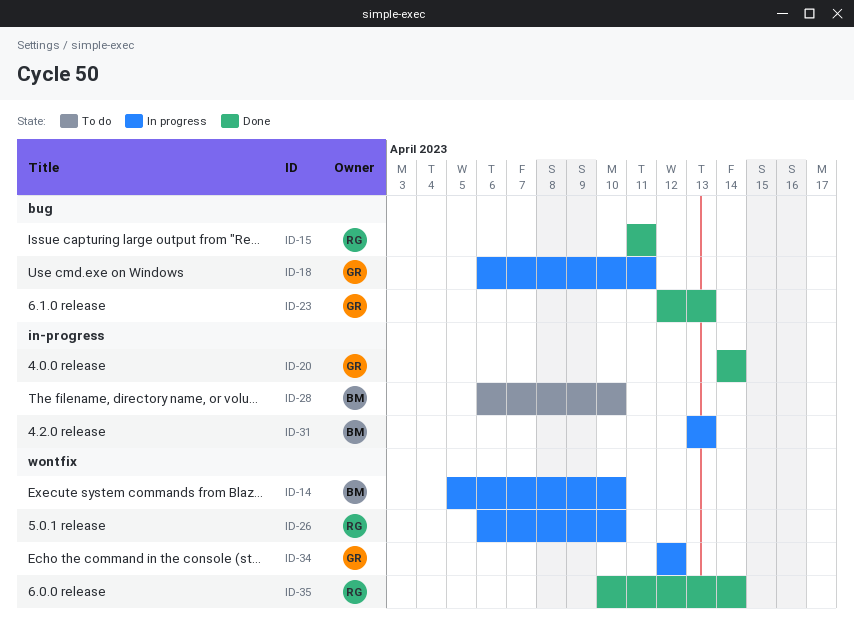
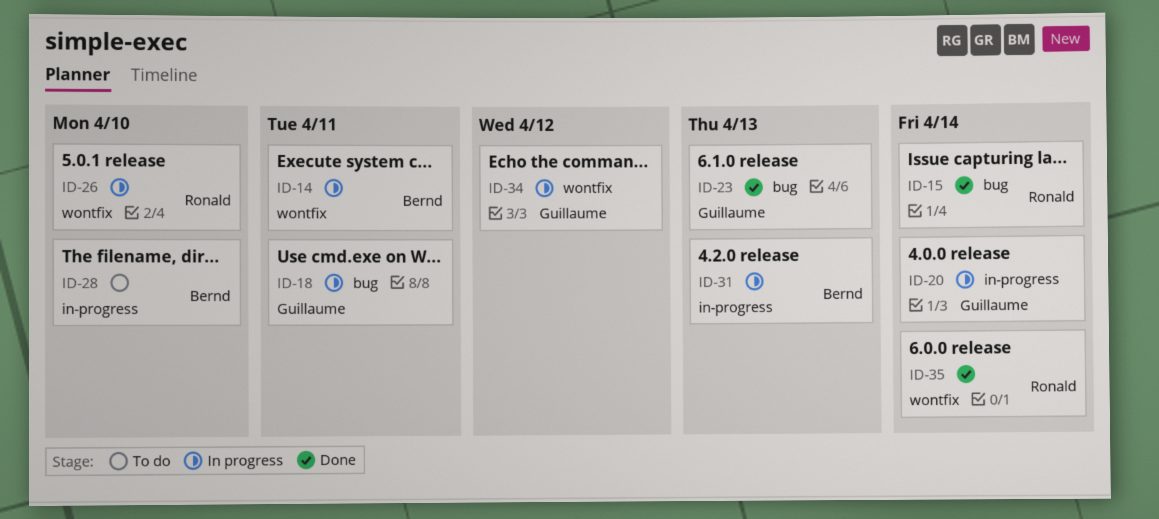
ID-14, due: Apr 10 -> Apr 11
ID-15, due: Apr 11 -> Apr 14
ID-20, status: Done -> In progress

